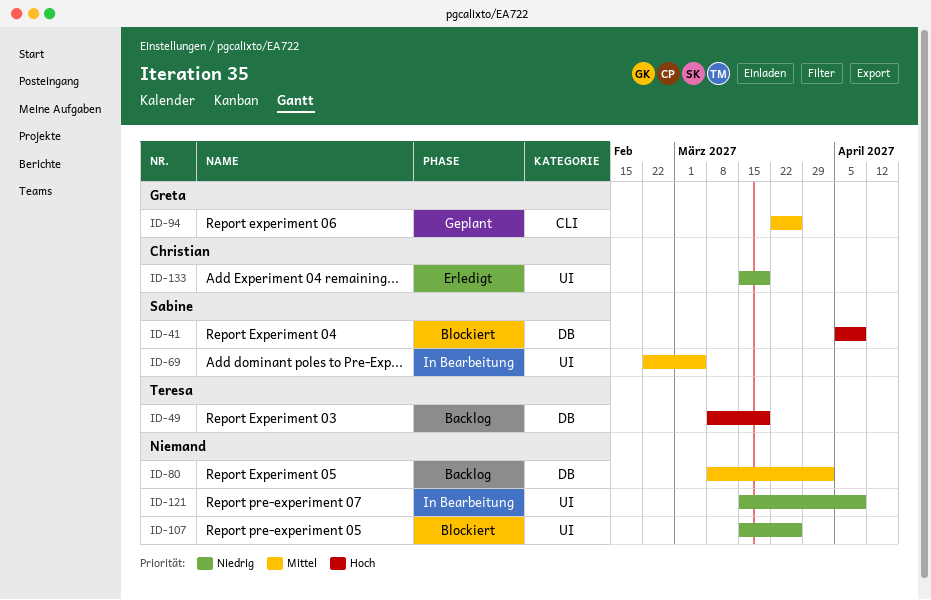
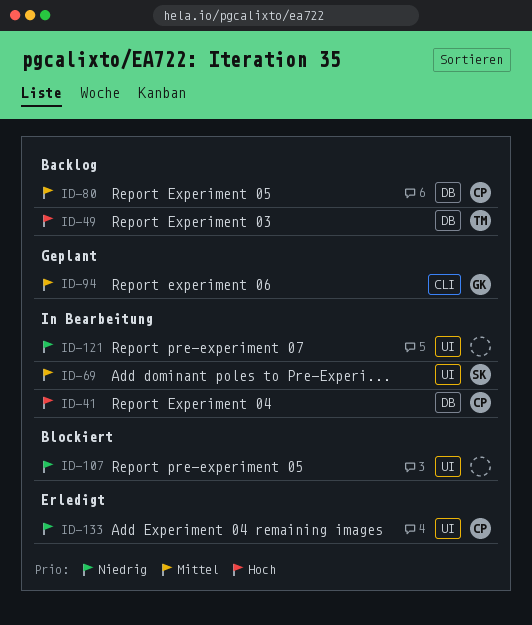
ID-41, status: Blockiert -> In Bearbeitung
ID-41, owner: Sabine -> Christian
ID-80, owner: none -> Christian

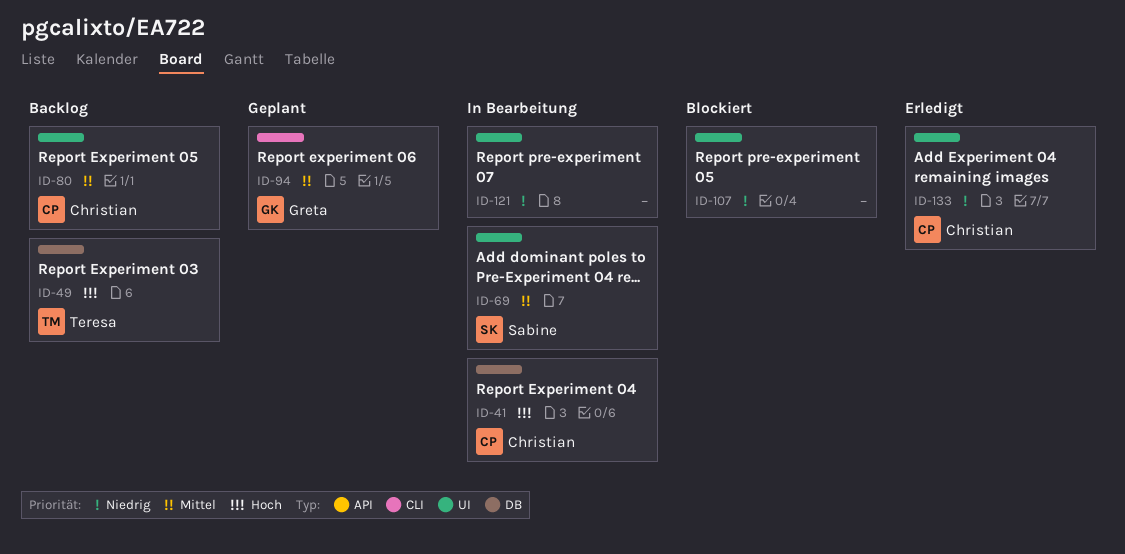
ID-80, label: DB -> UI

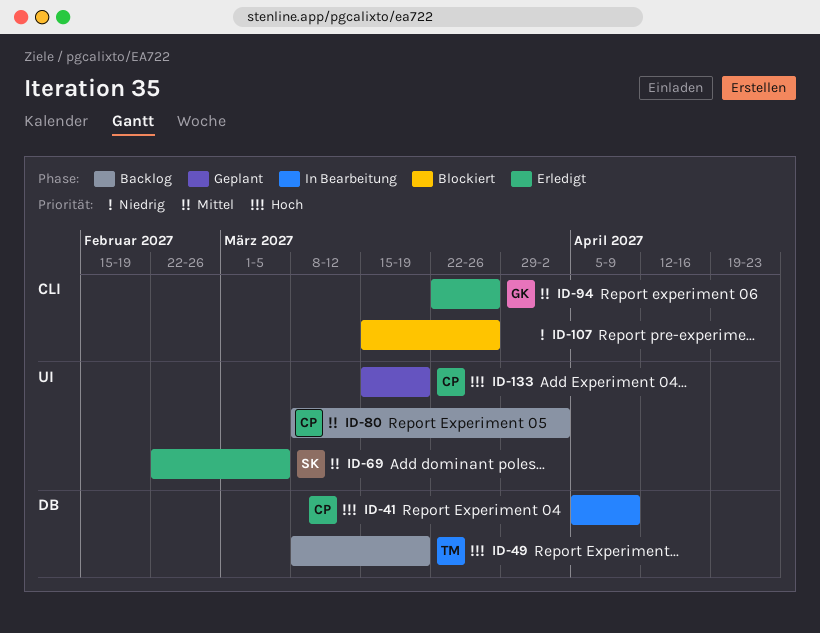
ID-69, status: In Bearbeitung -> Erledigt
ID-94, status: Geplant -> Erledigt
ID-107, label: UI -> CLI
ID-121: present -> none
ID-133, status: Erledigt -> Geplant
ID-133, priority: Niedrig -> Hoch

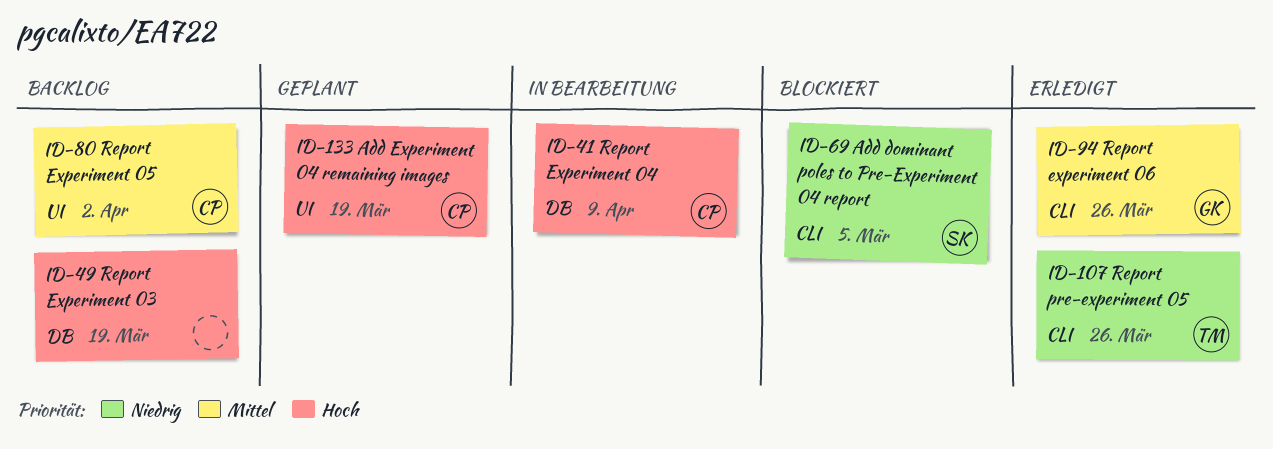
ID-49, owner: TM -> none
ID-69, status: Erledigt -> Blockiert
ID-69, priority: Mittel -> Niedrig
ID-69, label: UI -> CLI
ID-107, status: Blockiert -> Erledigt
ID-107, owner: none -> TM

